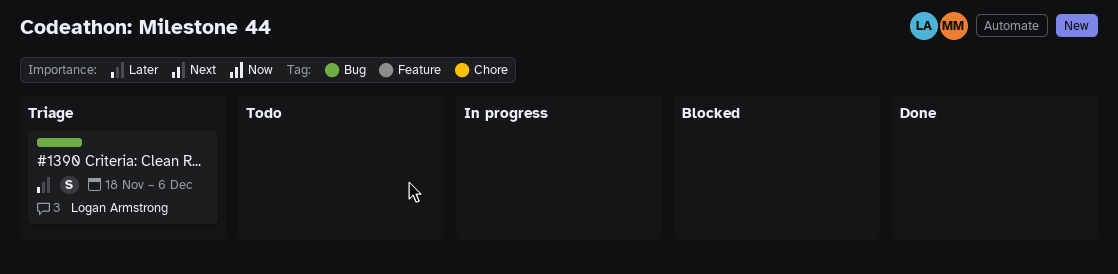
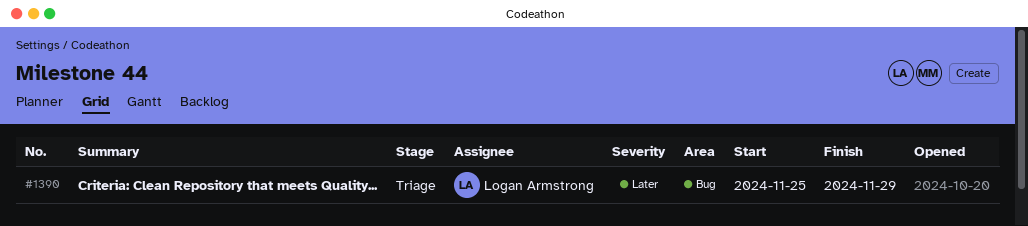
#1390, start: Nov 18 -> Nov 25
#1390, due: Dec 6 -> Nov 29

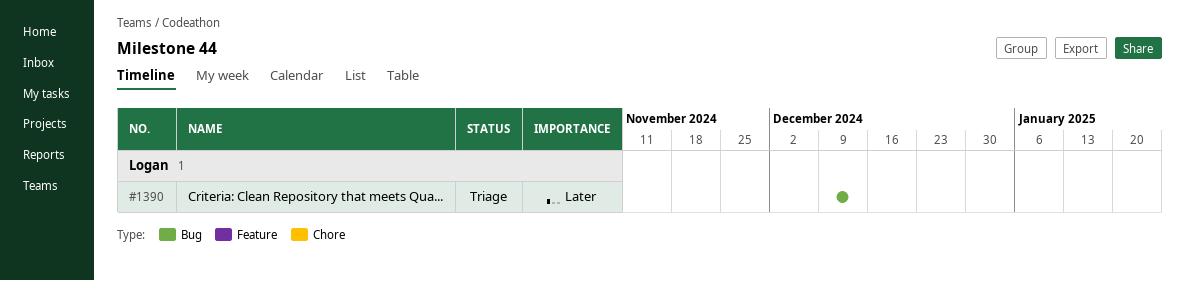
#1390, start: Nov 25 -> Dec 9
#1390, due: Nov 29 -> Dec 13

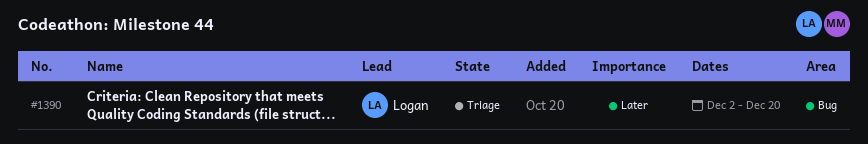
#1390, start: Dec 9 -> Dec 2
#1390, due: Dec 13 -> Dec 20

